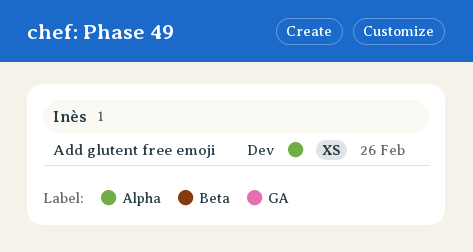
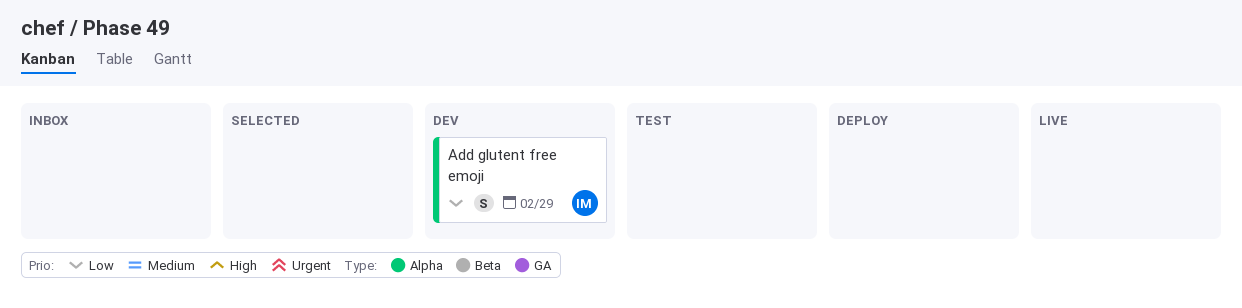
Add glutent free emoji, estimate: XS -> S
Add glutent free emoji, due: Feb 26 -> Feb 29

